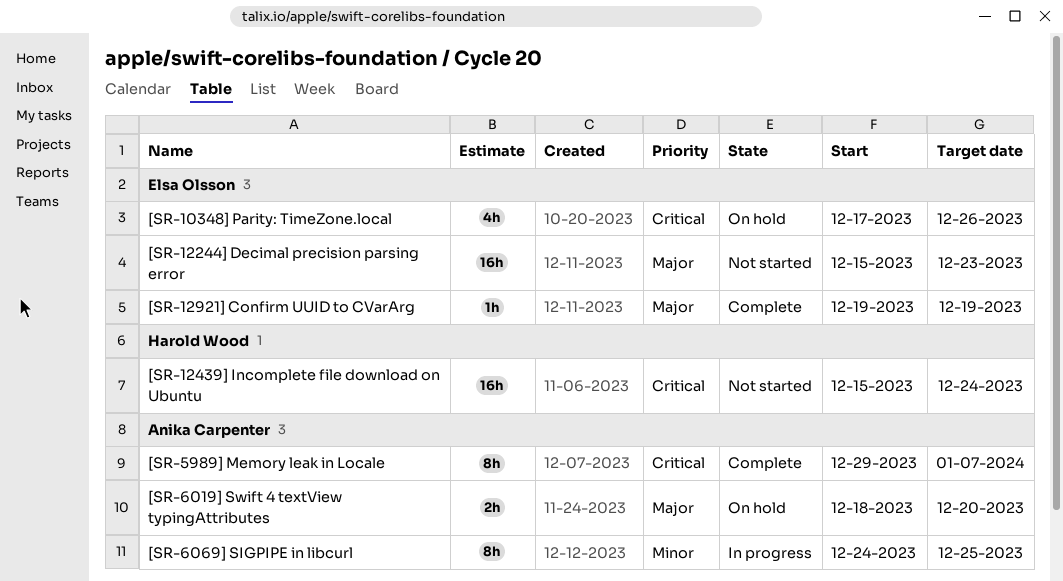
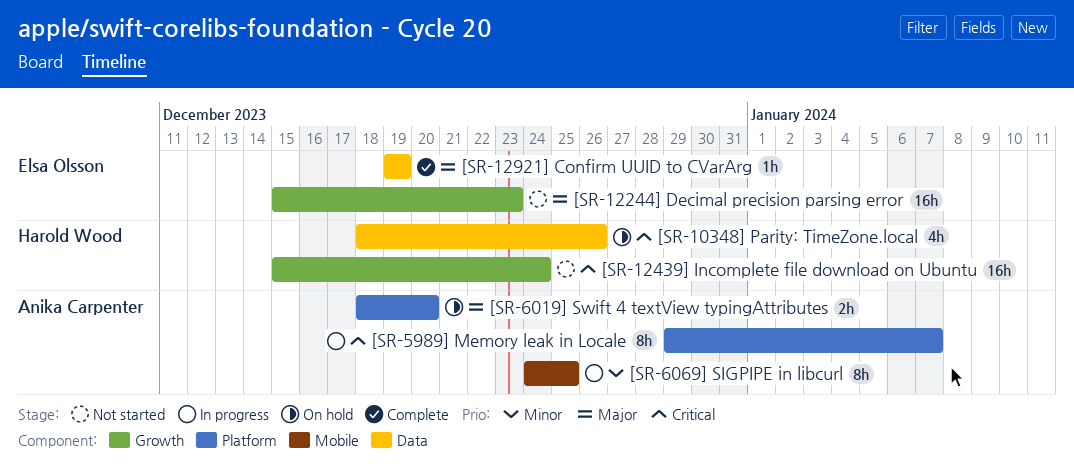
[SR-10348] Parity: TimeZone.local, owner: Elsa Olsson -> Harold Wood
[SR-10348] Parity: TimeZone.local, start: Dec 17 -> Dec 18
[SR-5989] Memory leak in Locale, status: Complete -> In progress

